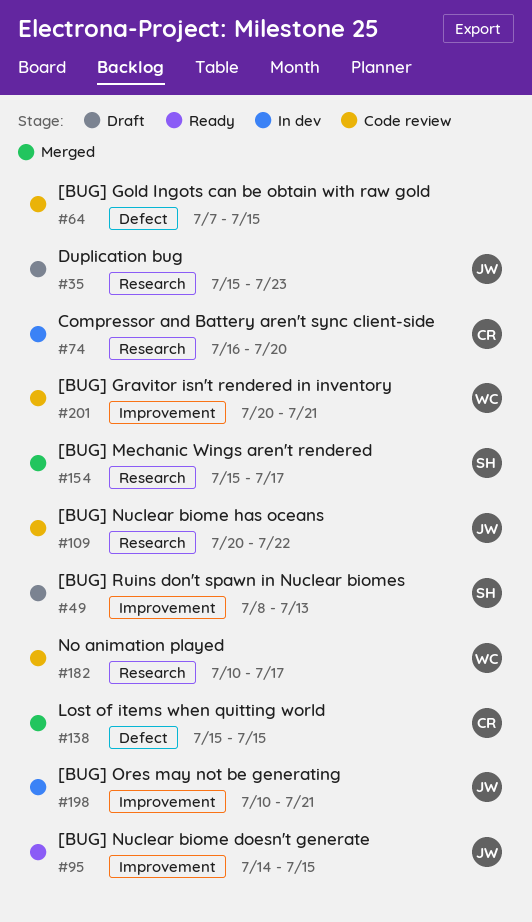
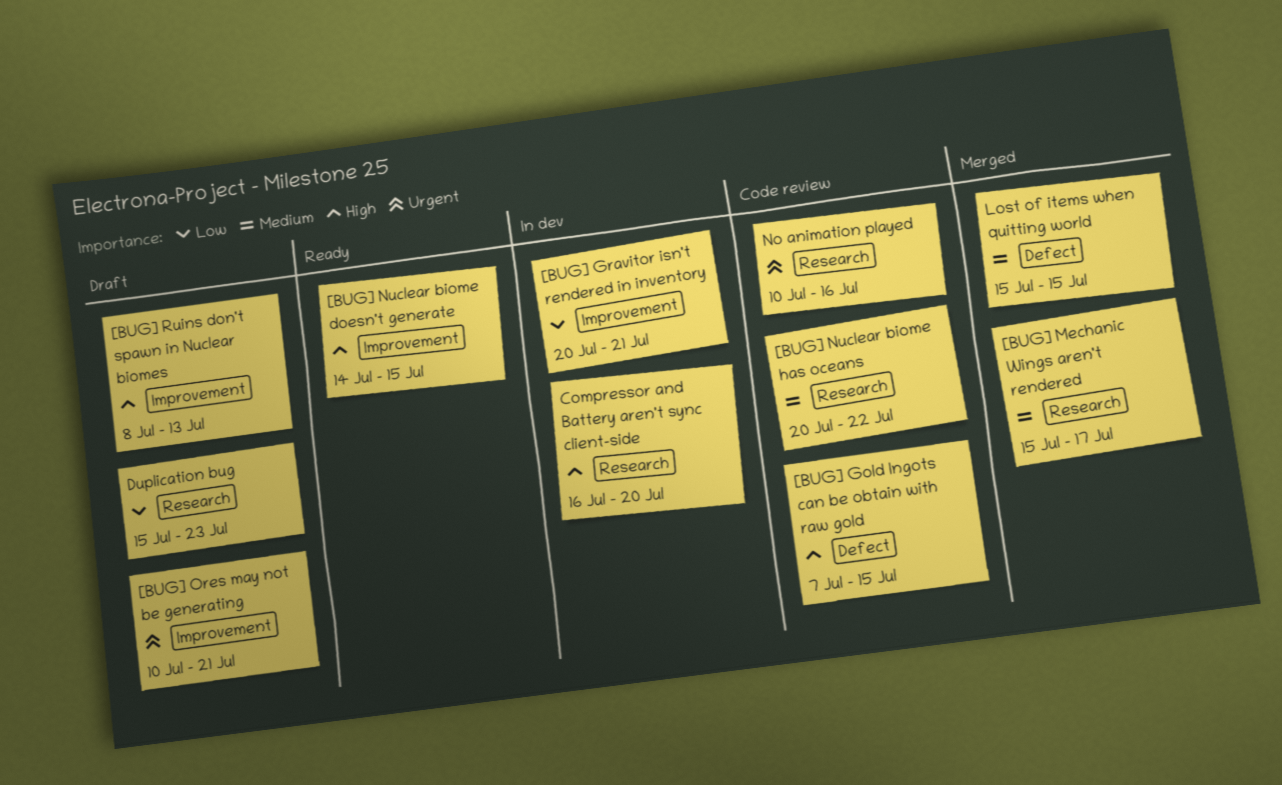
[BUG] Gravitor isn't rendered in inventory, status: Code review -> In dev
[BUG] Ores may not be generating, status: In dev -> Draft
No animation played, due: Jul 17 -> Jul 16

